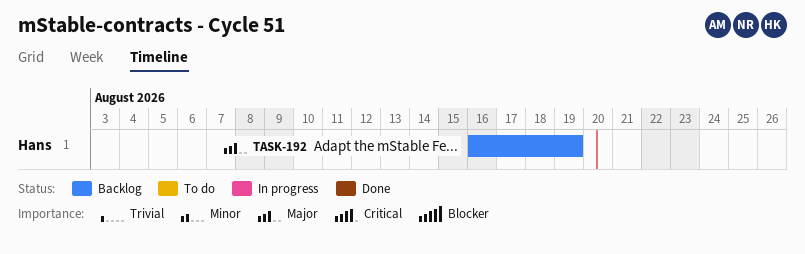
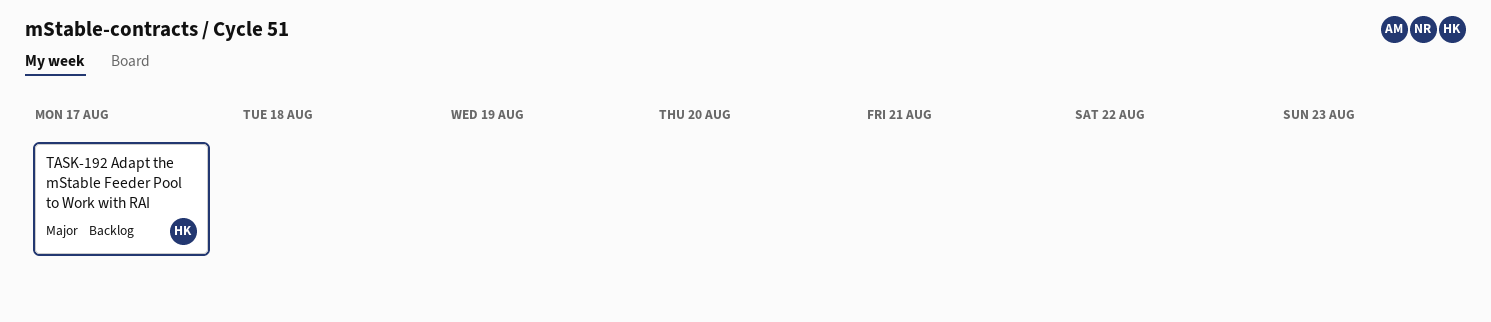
TASK-192, due: Aug 19 -> Aug 17

